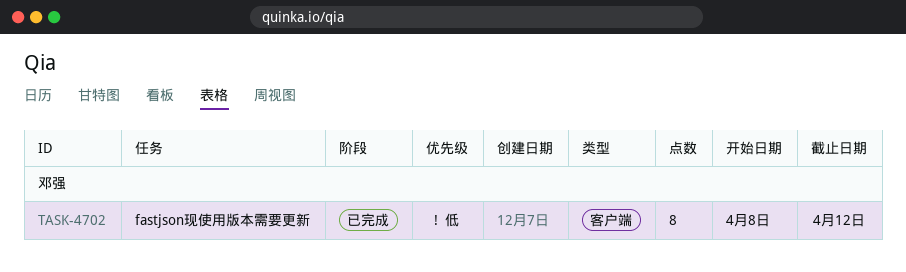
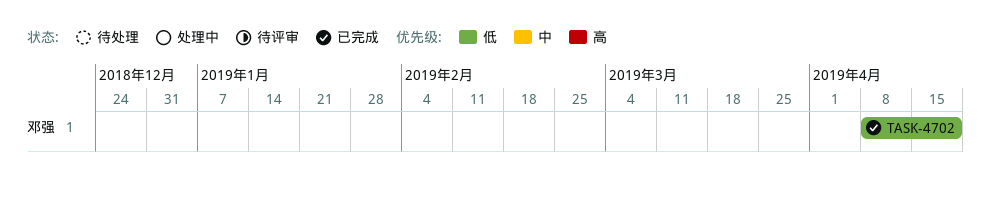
TASK-4702, due: Apr 12 -> Apr 19

